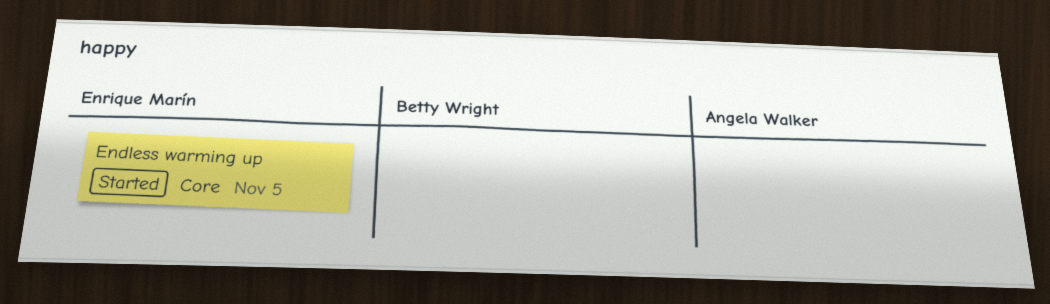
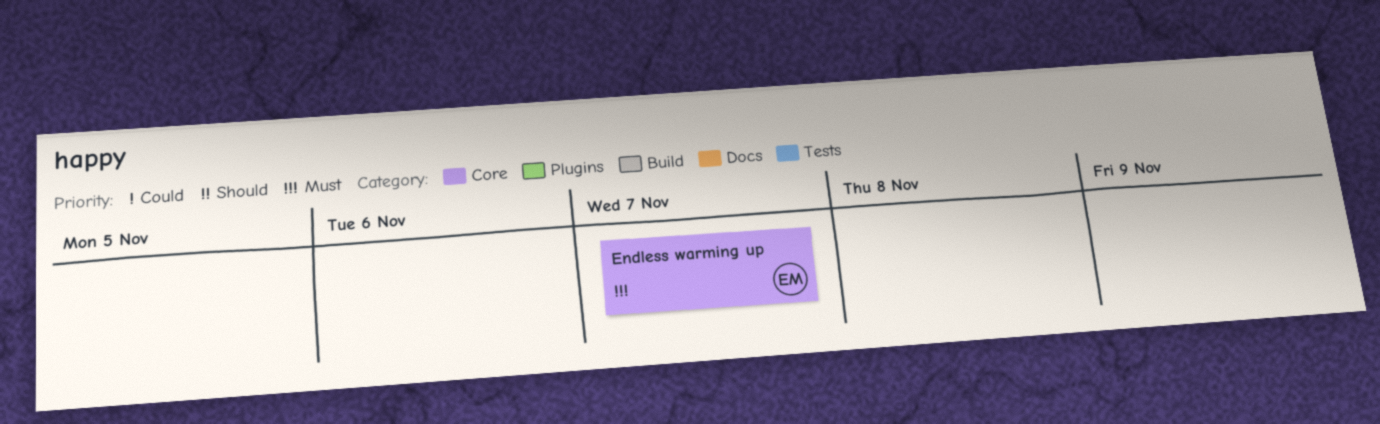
Endless warming up, due: Nov 5 -> Nov 7

